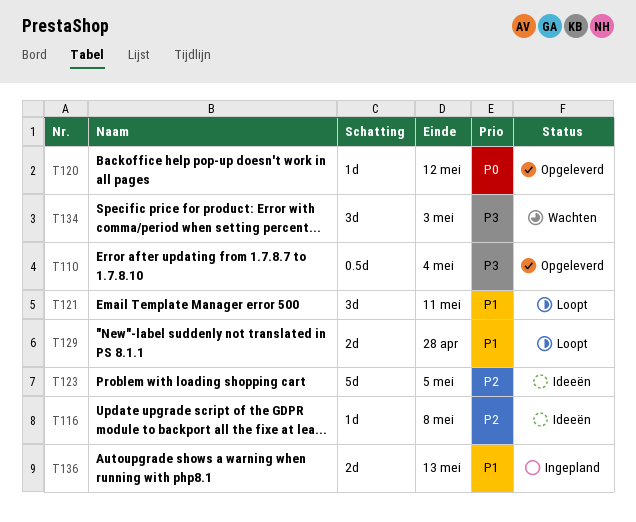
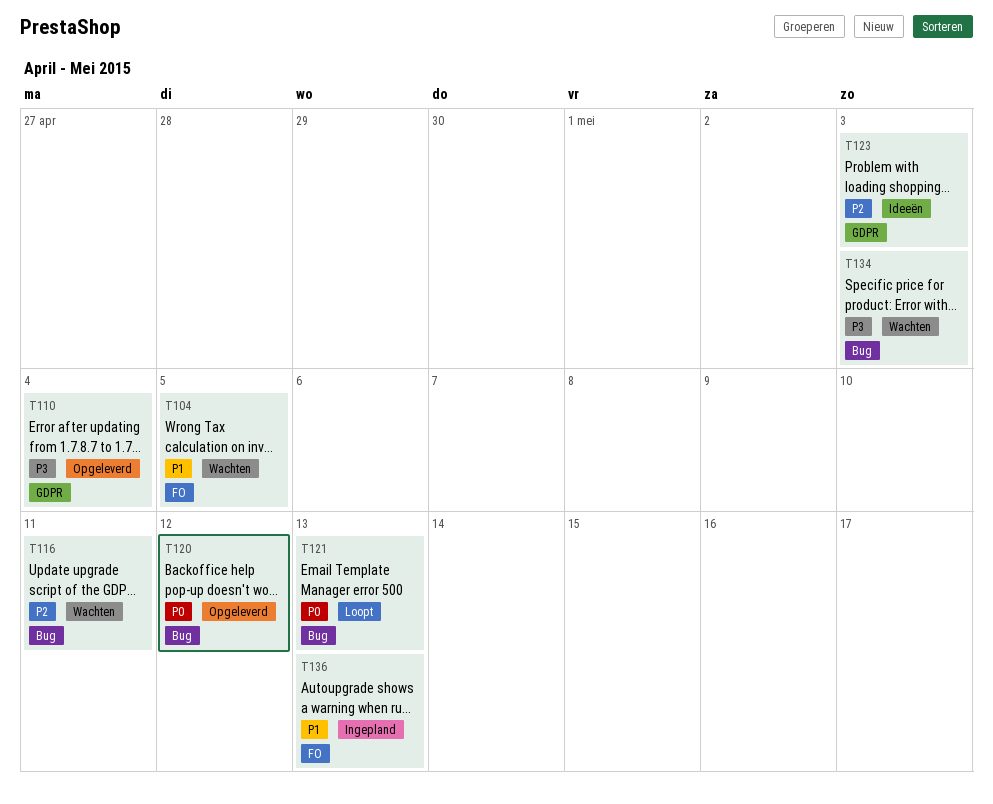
T104: none -> present
T116, status: Ideeën -> Wachten
T116, due: May 8 -> May 11
T121, priority: P1 -> P0
T121, due: May 11 -> May 13
T123, due: May 5 -> May 3
T129: present -> none

